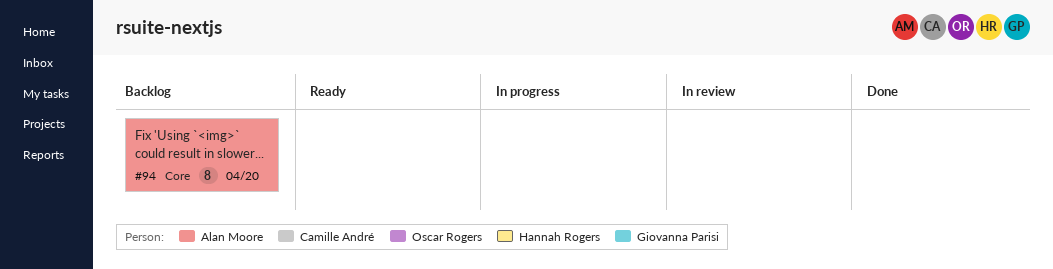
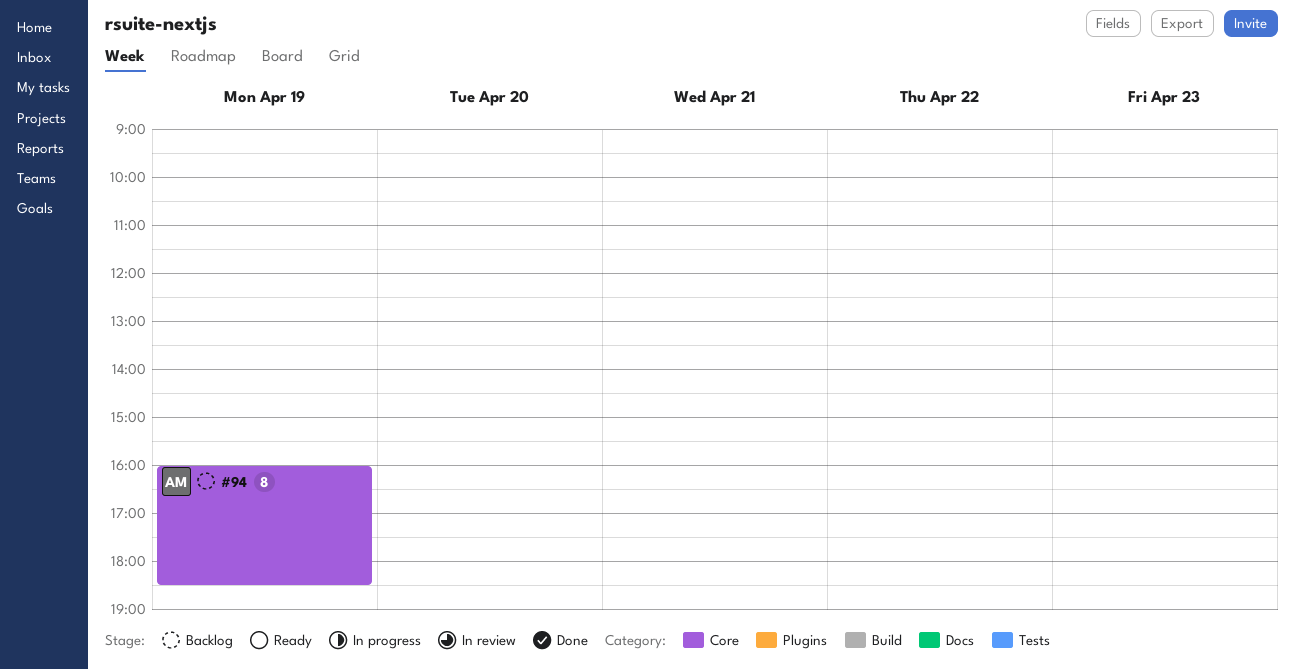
#94, day: Apr 20 -> Apr 19

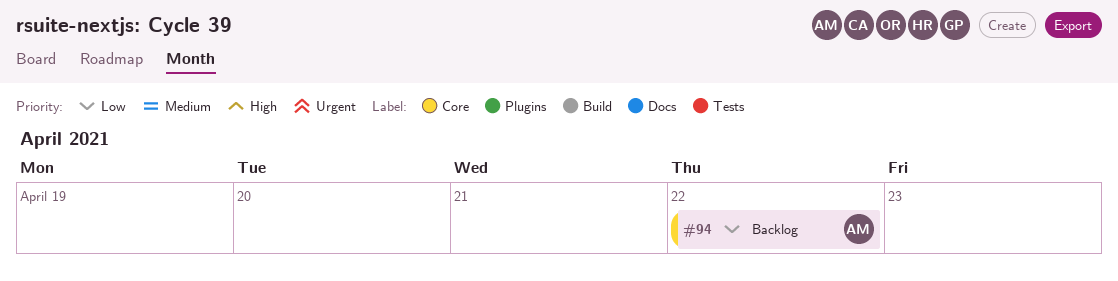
#94, day: Apr 19 -> Apr 22

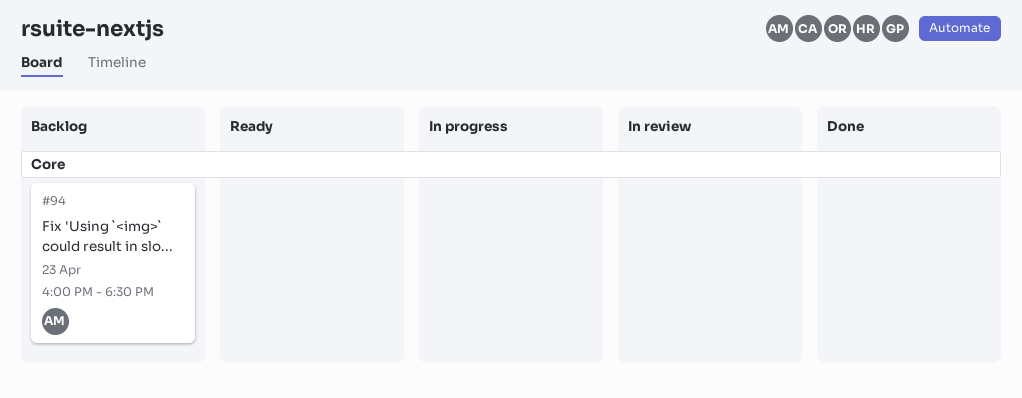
#94, day: Apr 22 -> Apr 23

